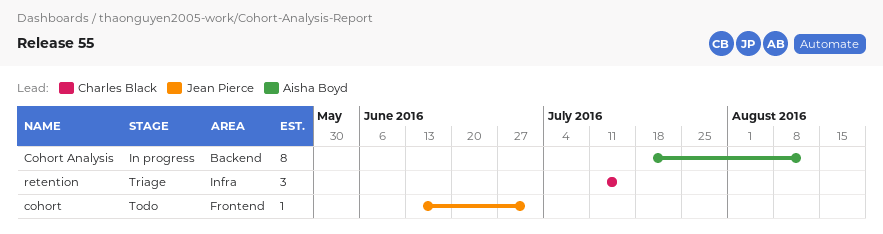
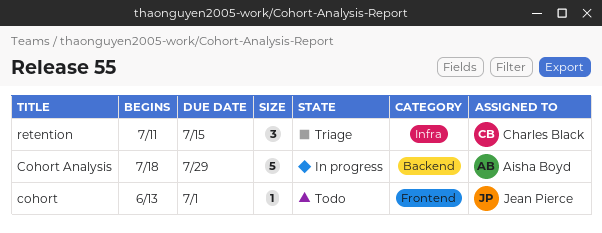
Cohort Analysis, estimate: 8 -> 5
Cohort Analysis, due: Aug 12 -> Jul 29

